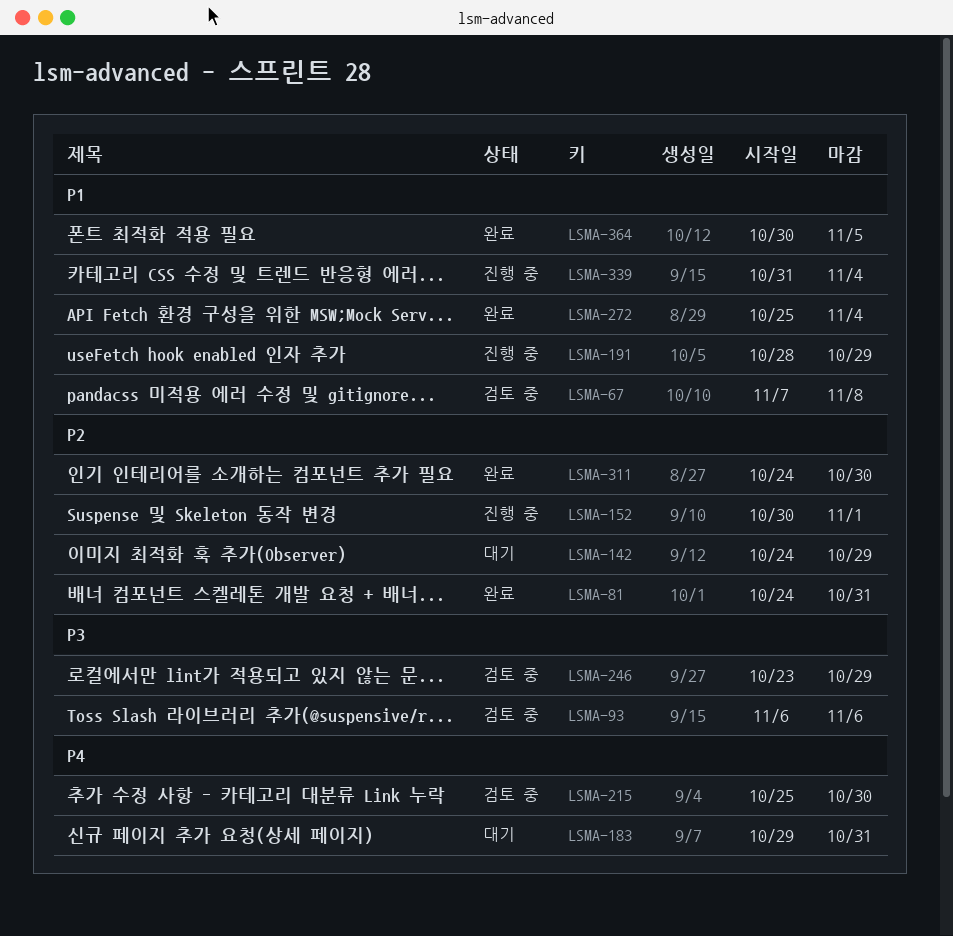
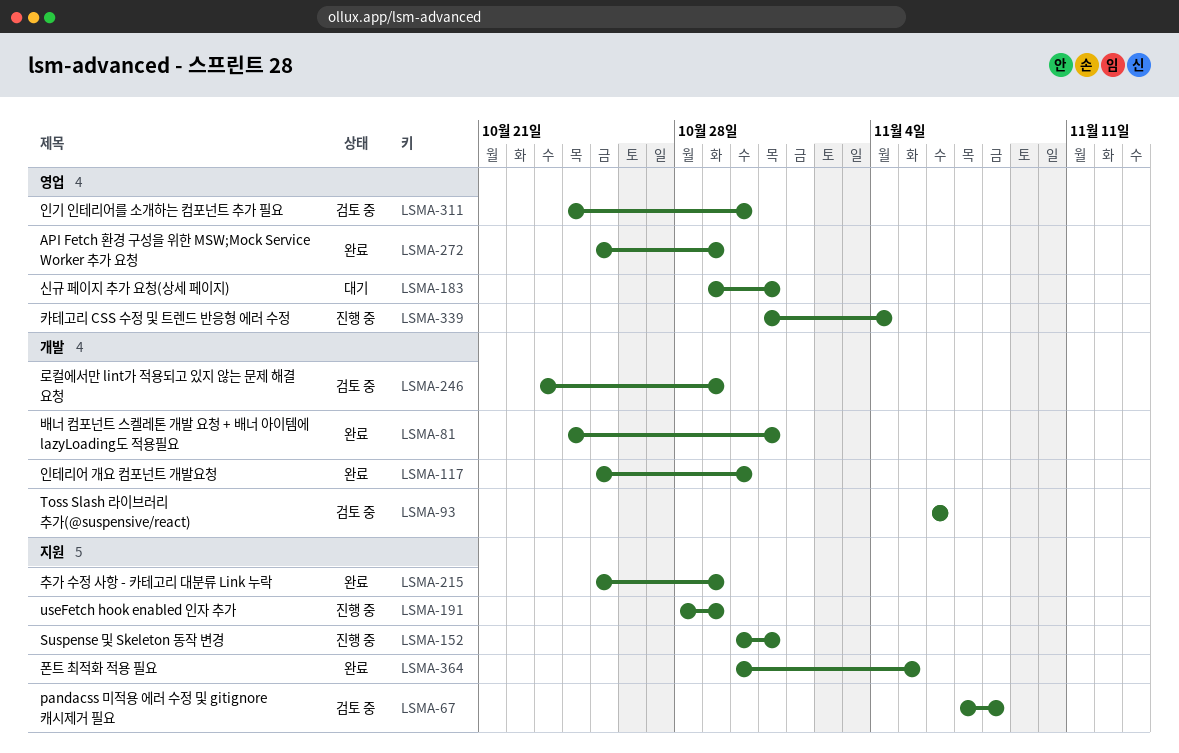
LSMA-117: none -> present
LSMA-142: present -> none
LSMA-152, due: Nov 1 -> Oct 31
LSMA-215, status: 검토 중 -> 완료
LSMA-215, due: Oct 30 -> Oct 29
LSMA-272, due: Nov 4 -> Oct 29
LSMA-311, status: 완료 -> 검토 중

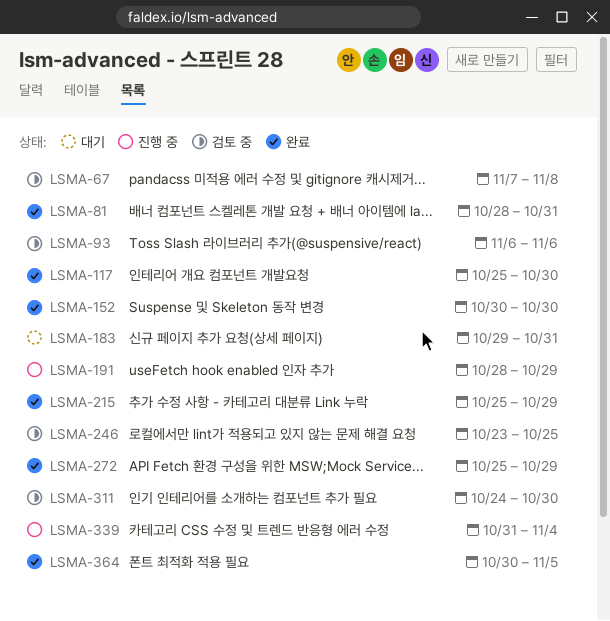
LSMA-81, start: Oct 24 -> Oct 28
LSMA-152, status: 진행 중 -> 완료
LSMA-152, due: Oct 31 -> Oct 30
LSMA-246, due: Oct 29 -> Oct 25

